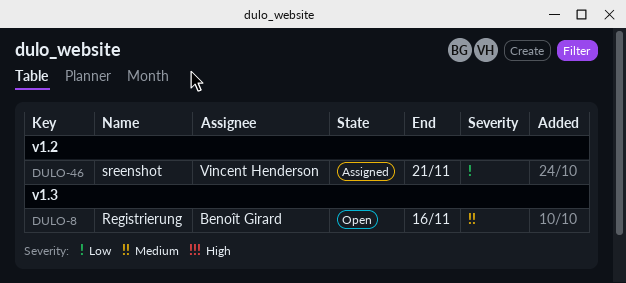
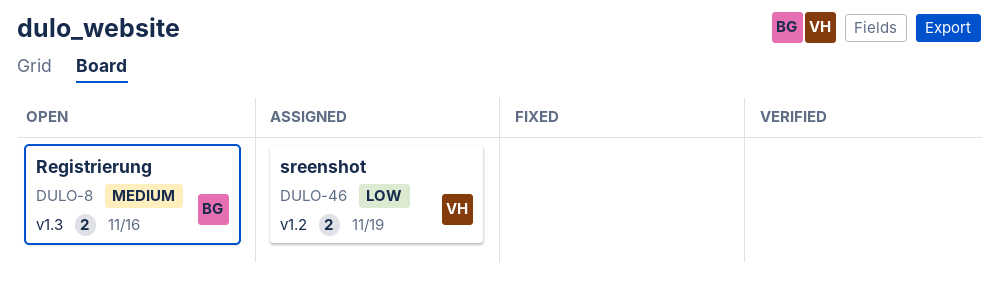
DULO-46, due: Nov 21 -> Nov 19

